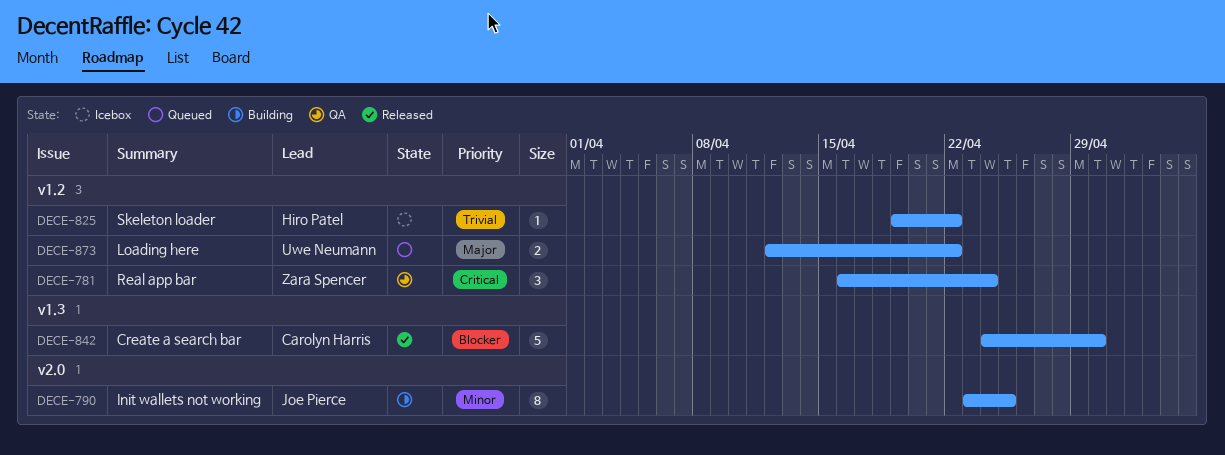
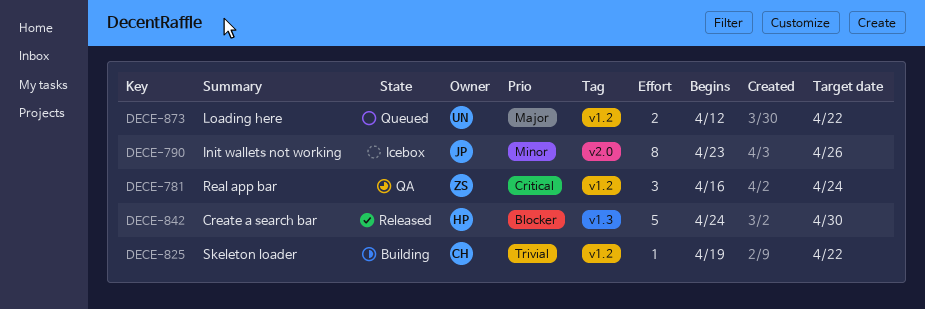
DECE-790, status: Building -> Icebox
DECE-790, due: Apr 25 -> Apr 26
DECE-825, status: Icebox -> Building
DECE-825, owner: Hiro Patel -> Carolyn Harris
DECE-842, owner: Carolyn Harris -> Hiro Patel

